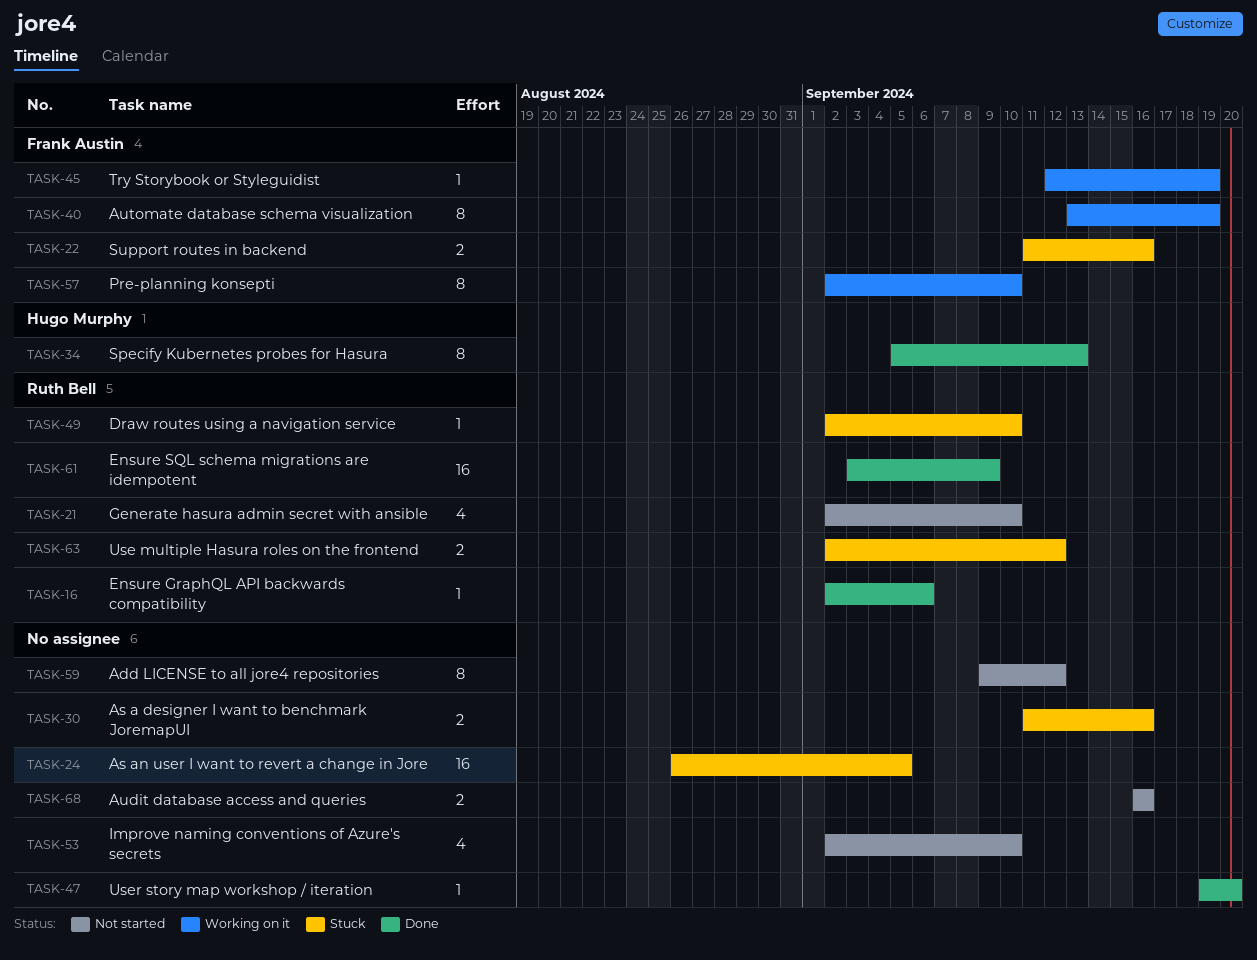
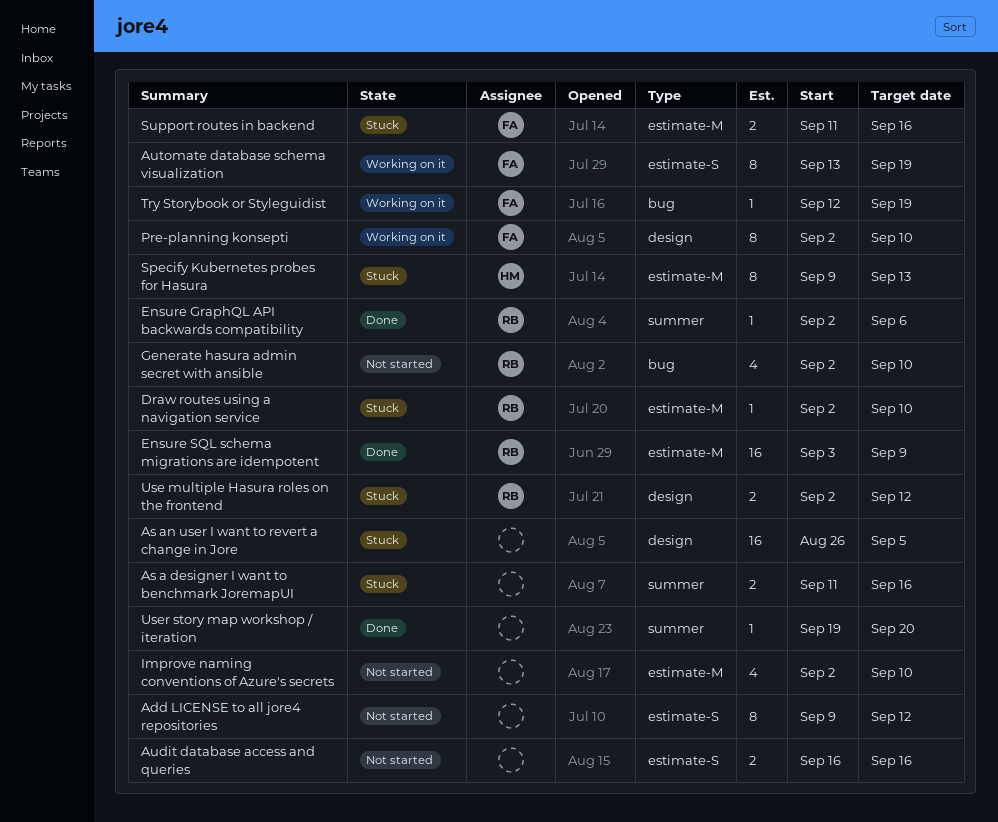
Specify Kubernetes probes for Hasura, status: Done -> Stuck
Specify Kubernetes probes for Hasura, start: Sep 5 -> Sep 9

